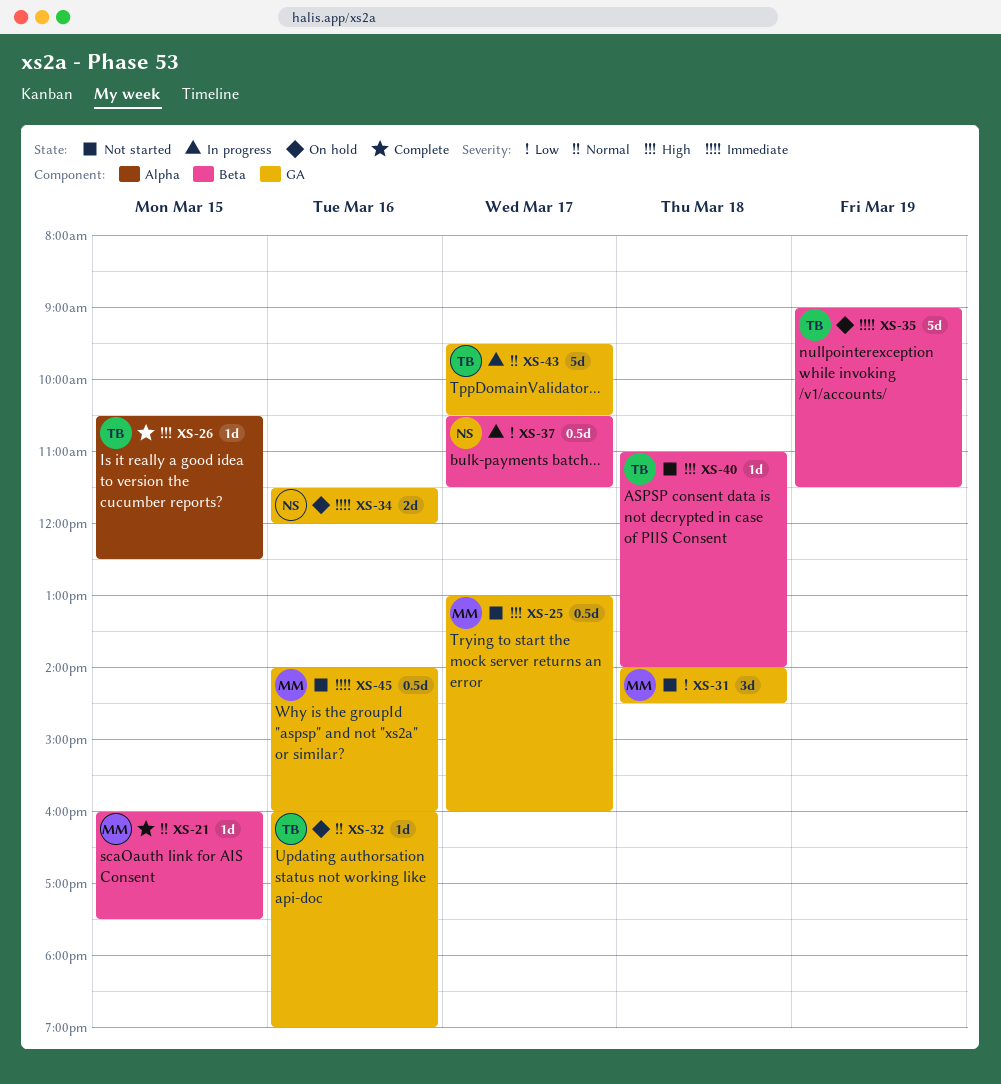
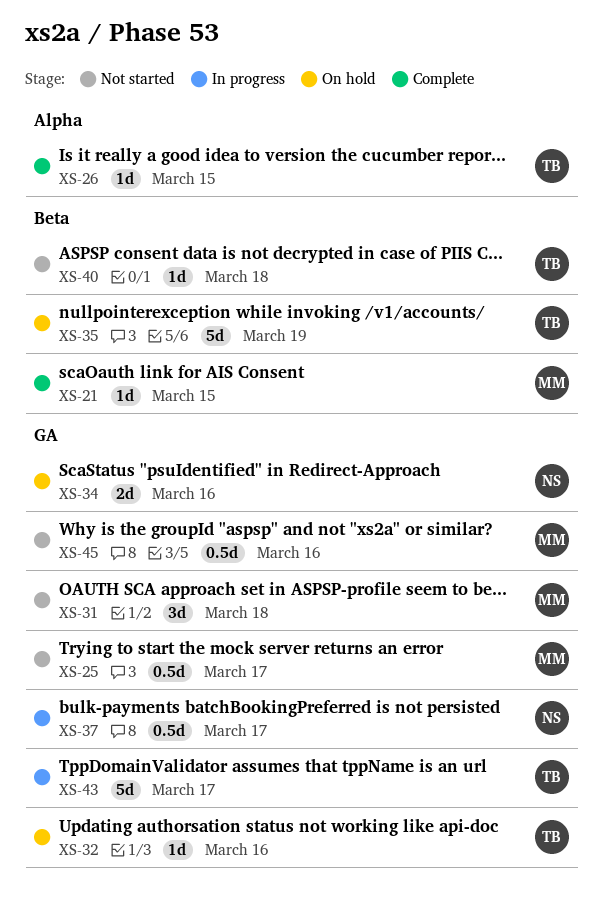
XS-37, label: Beta -> GA

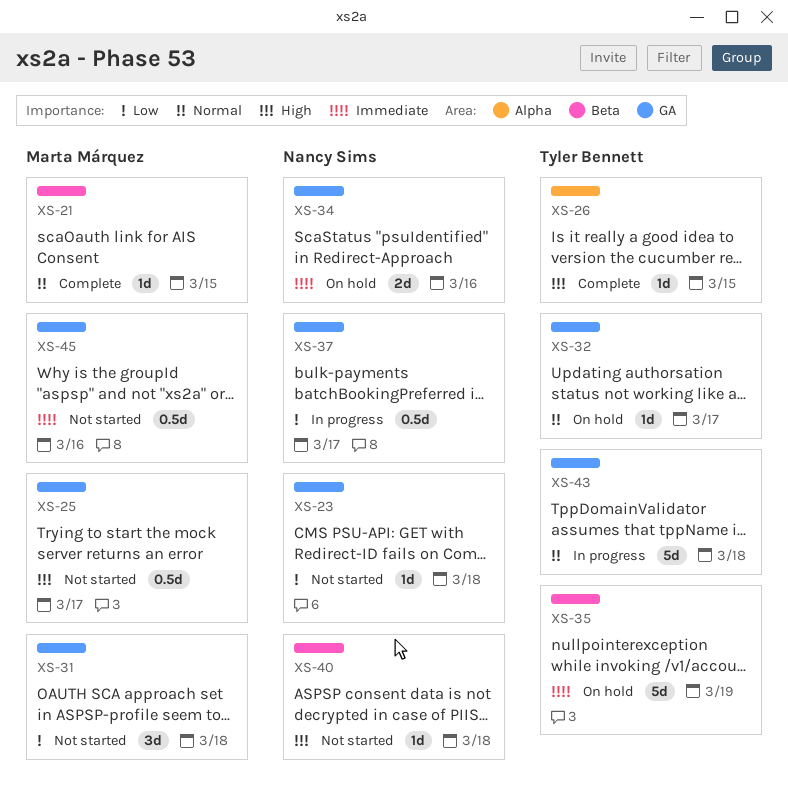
XS-23: none -> present
XS-32, day: Mar 16 -> Mar 17
XS-40, owner: Tyler Bennett -> Nancy Sims
XS-43, day: Mar 17 -> Mar 18

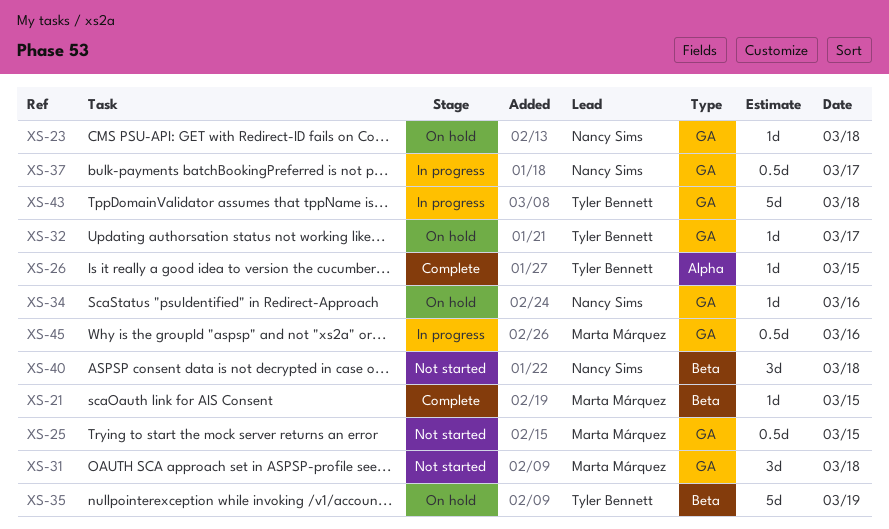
XS-23, status: Not started -> On hold
XS-25, day: Mar 17 -> Mar 15
XS-34, estimate: 2d -> 1d
XS-40, estimate: 1d -> 3d
XS-45, status: Not started -> In progress

